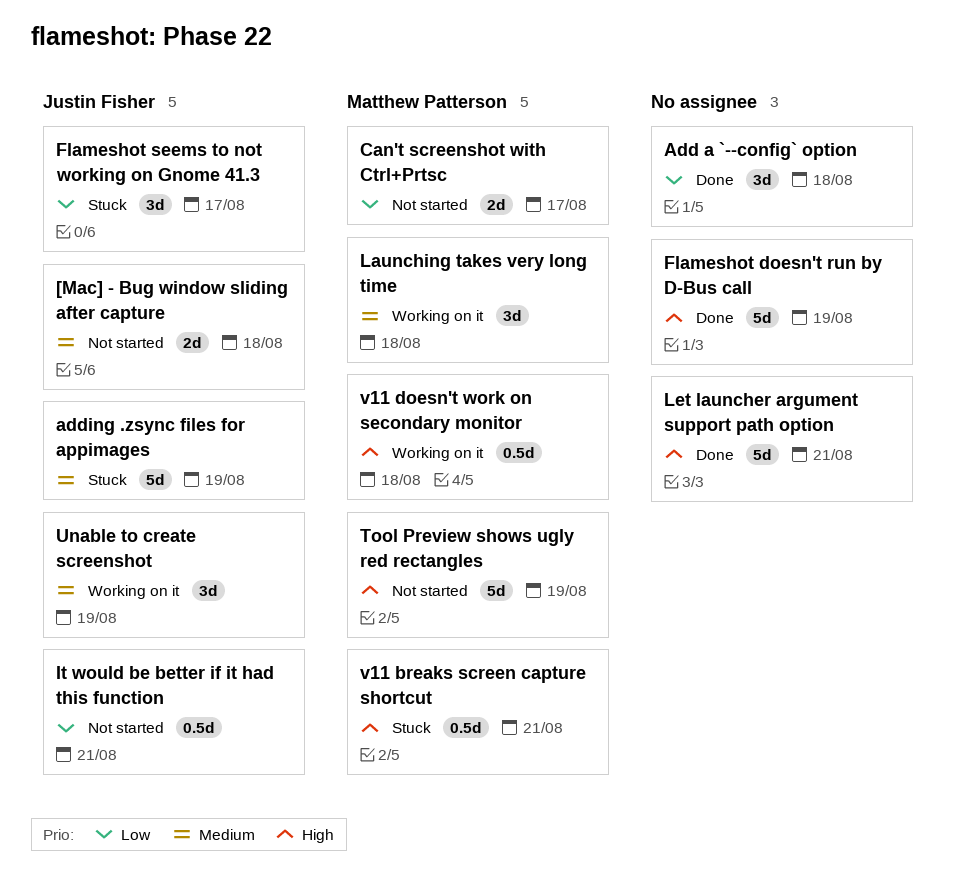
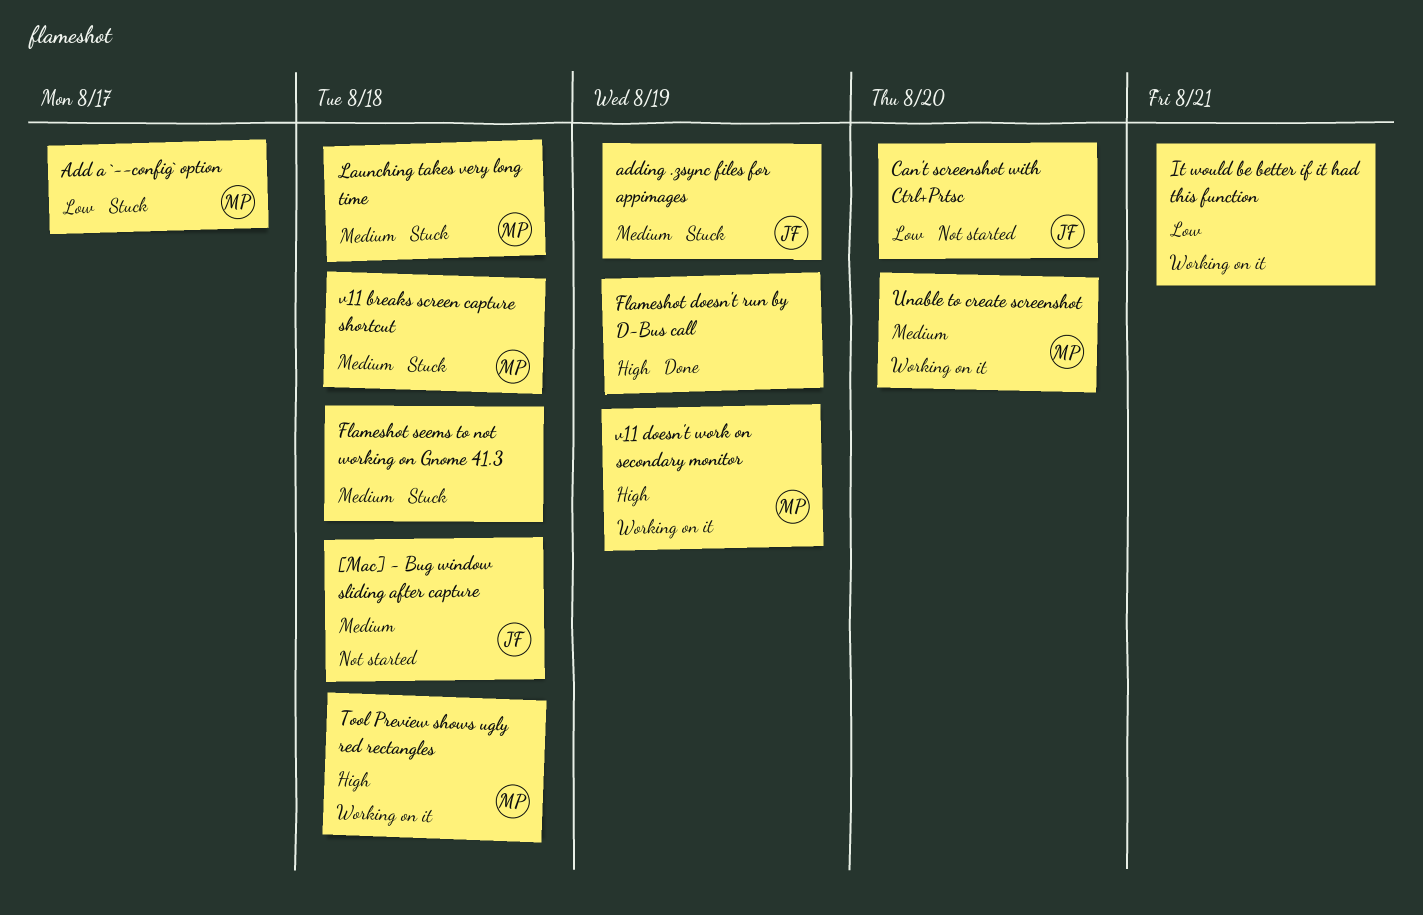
Add a `--config` option, status: Done -> Stuck
Add a `--config` option, owner: none -> Matthew Patterson
Add a `--config` option, due: Aug 18 -> Aug 17
Can't screenshot with Ctrl+Prtsc, owner: Matthew Patterson -> Justin Fisher
Can't screenshot with Ctrl+Prtsc, due: Aug 17 -> Aug 20
Flameshot seems to not working on Gnome 41.3, owner: Justin Fisher -> none
Flameshot seems to not working on Gnome 41.3, priority: Low -> Medium
Flameshot seems to not working on Gnome 41.3, due: Aug 17 -> Aug 18
It would be better if it had this function, status: Not started -> Working on it
It would be better if it had this function, owner: Justin Fisher -> none
Launching takes very long time, status: Working on it -> Stuck
Let launcher argument support path option: present -> none
Tool Preview shows ugly red rectangles, status: Not started -> Working on it
Tool Preview shows ugly red rectangles, due: Aug 19 -> Aug 18
Unable to create screenshot, owner: Justin Fisher -> Matthew Patterson
Unable to create screenshot, due: Aug 19 -> Aug 20
v11 breaks screen capture shortcut, priority: High -> Medium
v11 breaks screen capture shortcut, due: Aug 21 -> Aug 18
v11 doesn't work on secondary monitor, due: Aug 18 -> Aug 19

